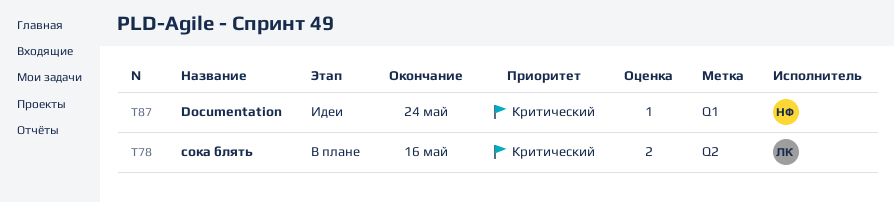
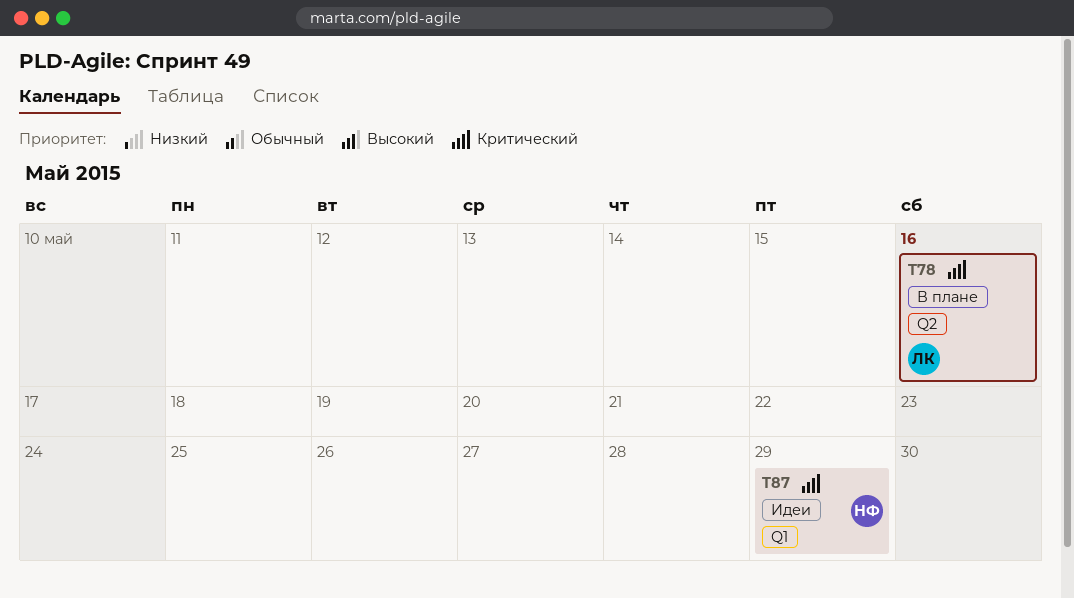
T87, due: May 24 -> May 29

